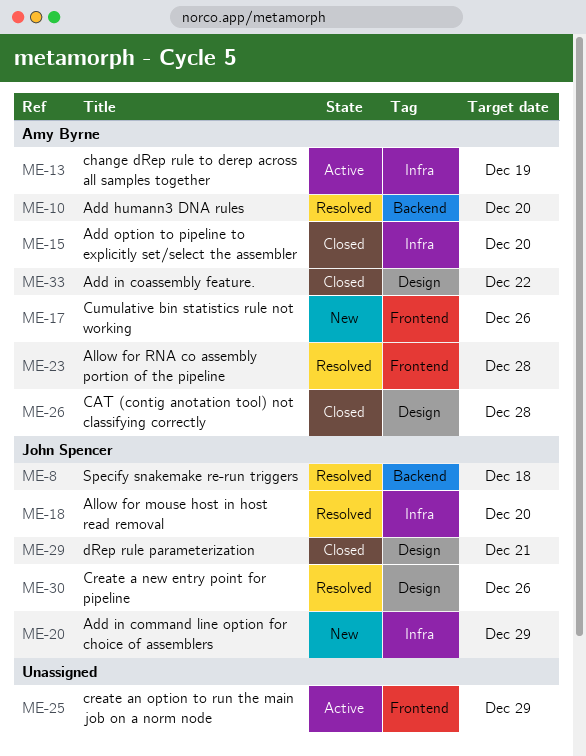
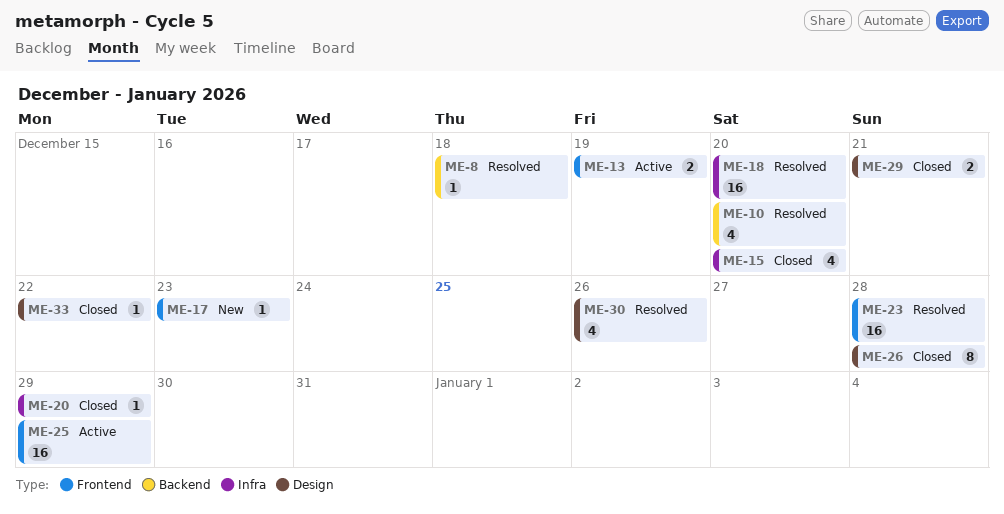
ME-13, label: Infra -> Frontend
ME-17, due: Dec 26 -> Dec 23
ME-20, status: New -> Closed

